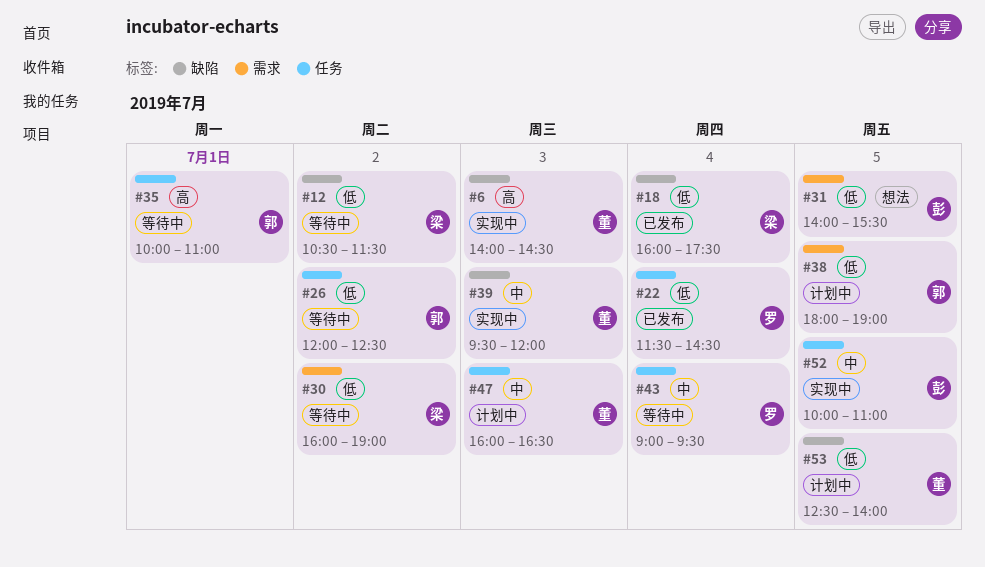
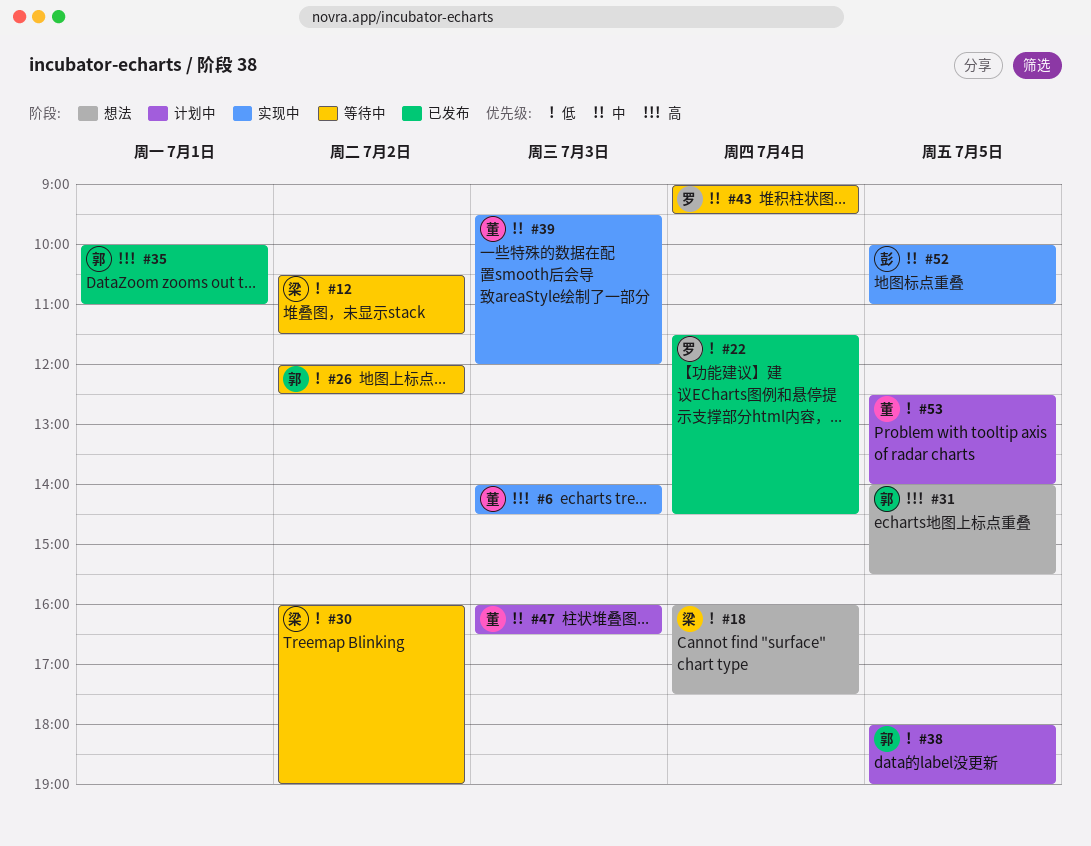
#18, status: 已发布 -> 想法
#31, owner: 彭 -> 郭
#31, priority: 低 -> 高
#35, status: 等待中 -> 已发布

